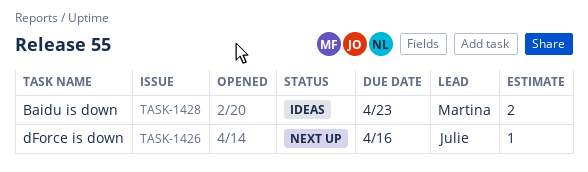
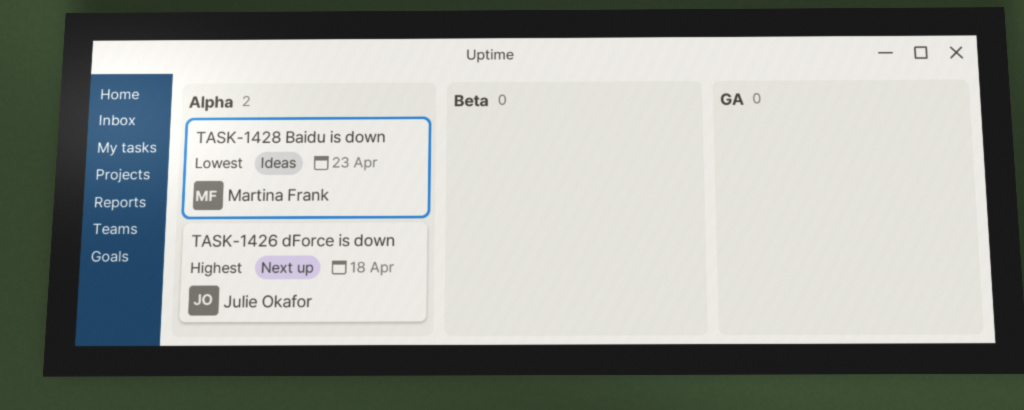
TASK-1426, due: Apr 16 -> Apr 18

